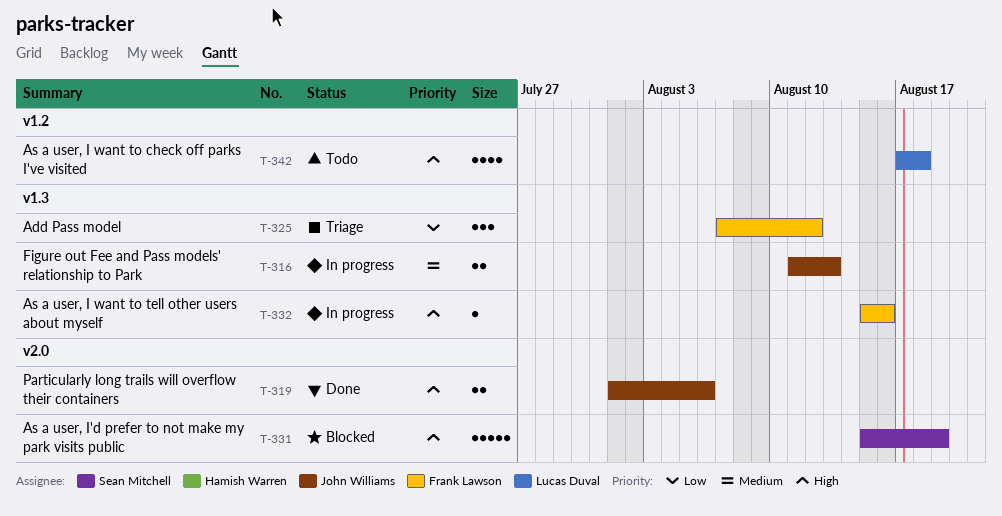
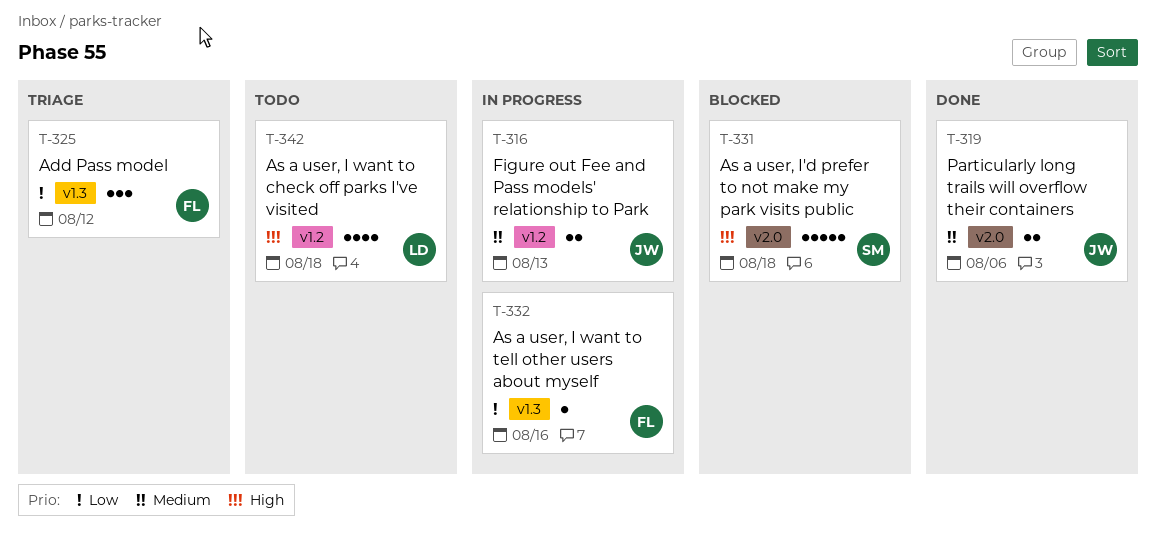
T-316, label: v1.3 -> v1.2
T-319, priority: High -> Medium
T-331, due: Aug 19 -> Aug 18
T-332, priority: High -> Low

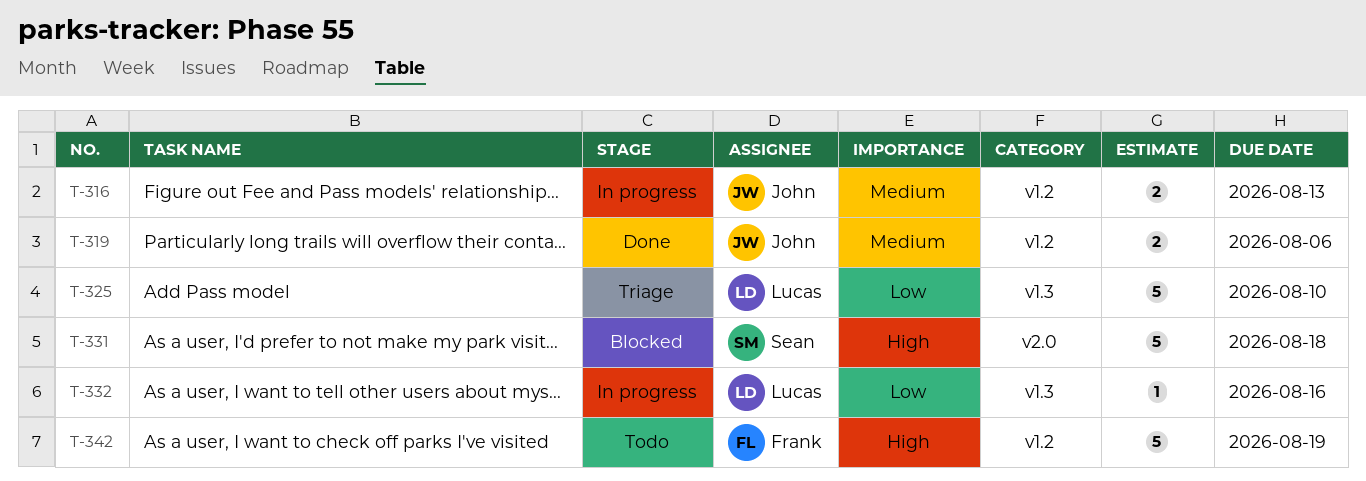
T-319, label: v2.0 -> v1.2
T-325, owner: Frank -> Lucas
T-325, estimate: 3 -> 5
T-325, due: Aug 12 -> Aug 10
T-332, owner: Frank -> Lucas
T-342, owner: Lucas -> Frank
T-342, estimate: 4 -> 5
T-342, due: Aug 18 -> Aug 19

